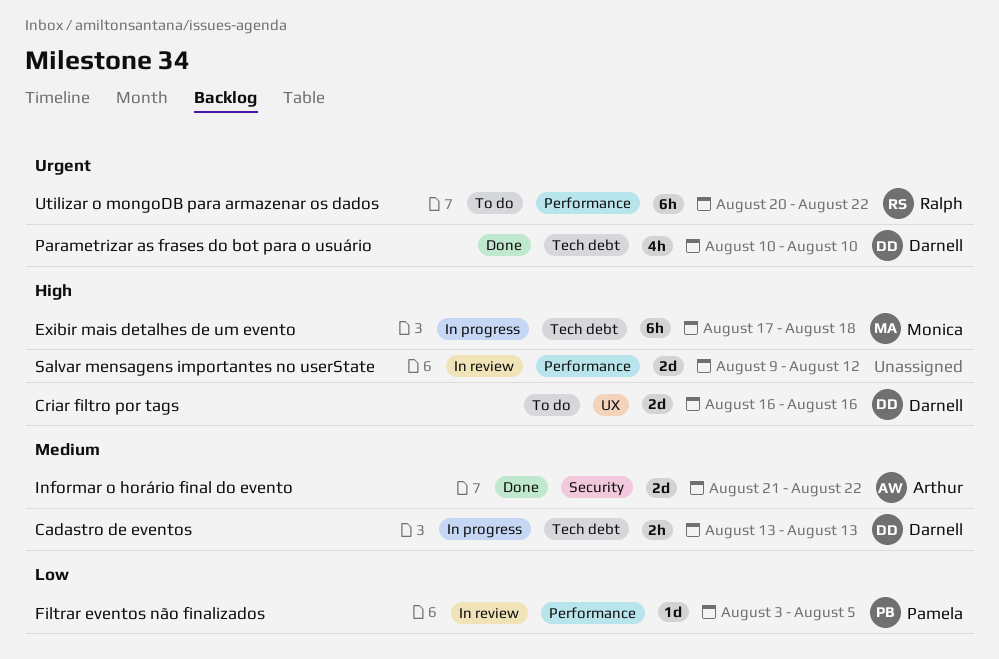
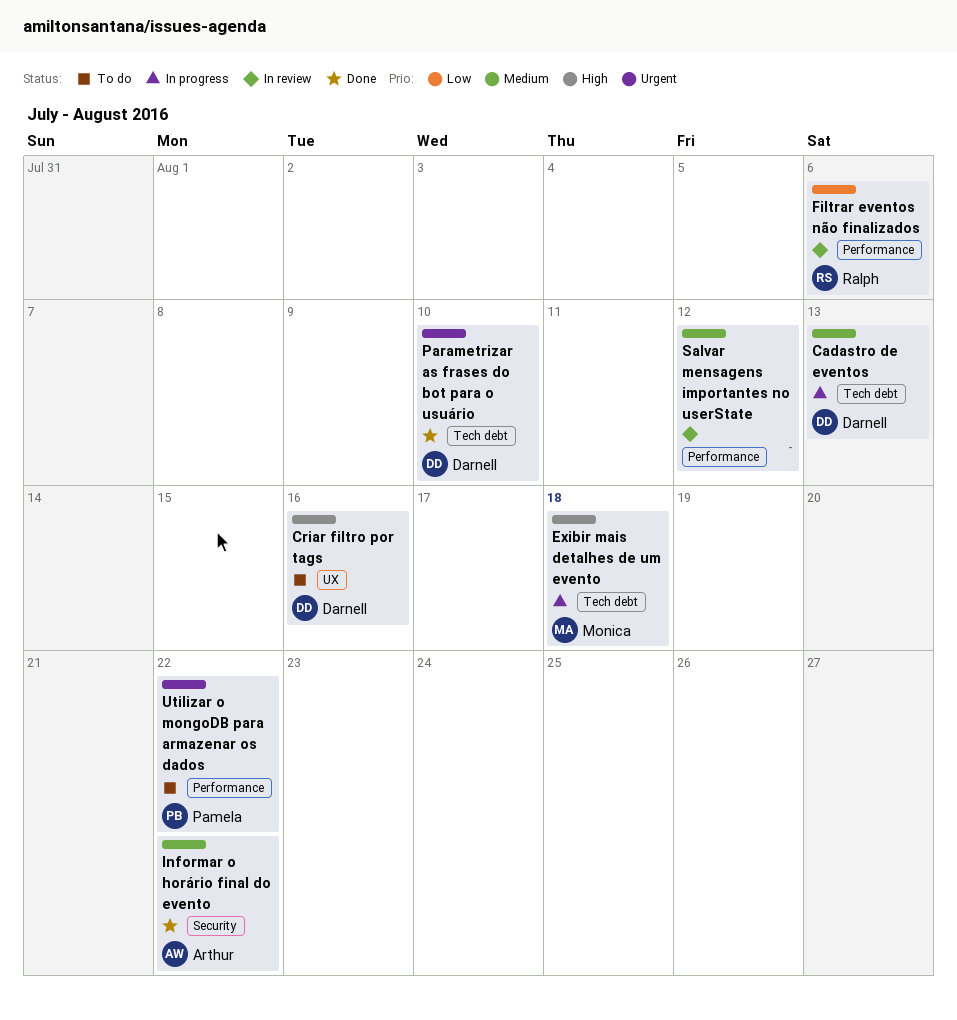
Filtrar eventos não finalizados, owner: Pamela -> Ralph
Filtrar eventos não finalizados, due: Aug 5 -> Aug 6
Salvar mensagens importantes no userState, priority: High -> Medium
Utilizar o mongoDB para armazenar os dados, owner: Ralph -> Pamela

